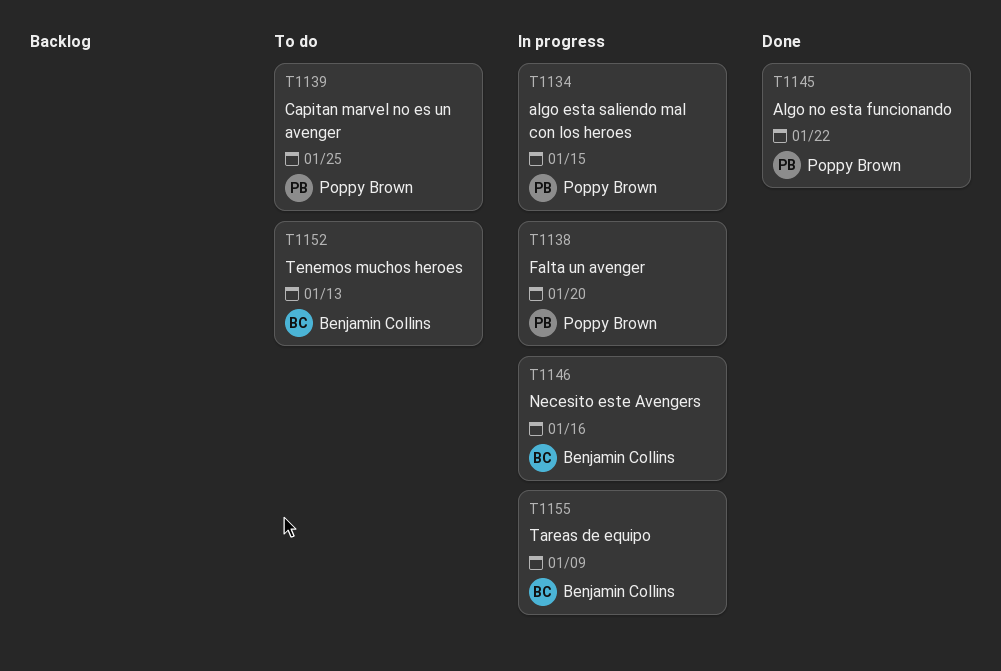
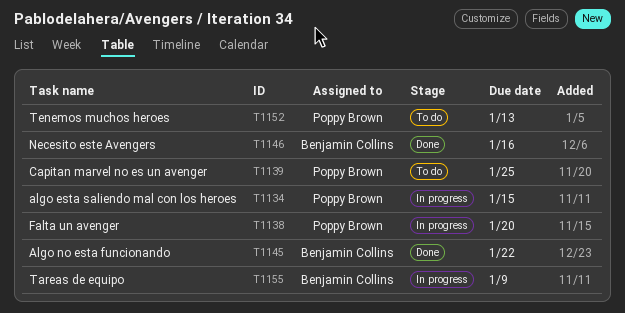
T1145, owner: Poppy Brown -> Benjamin Collins
T1146, status: In progress -> Done
T1152, owner: Benjamin Collins -> Poppy Brown

